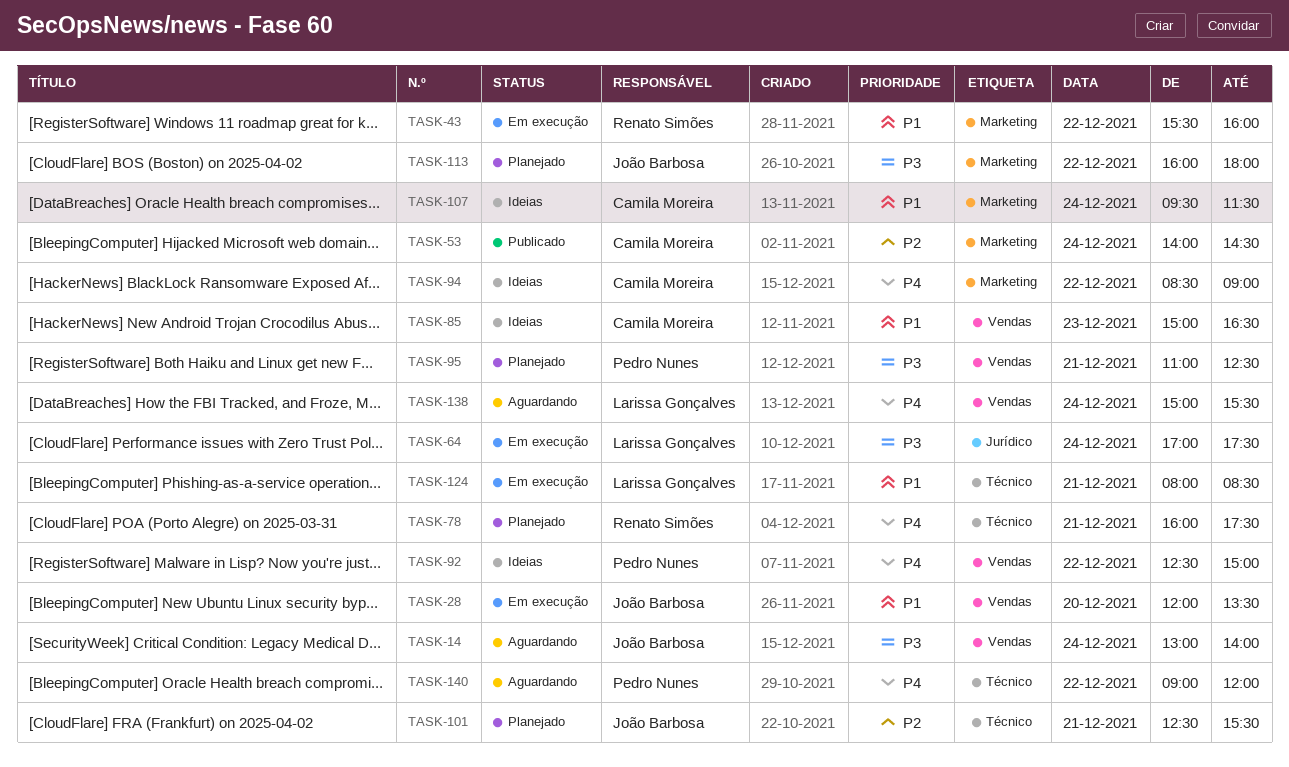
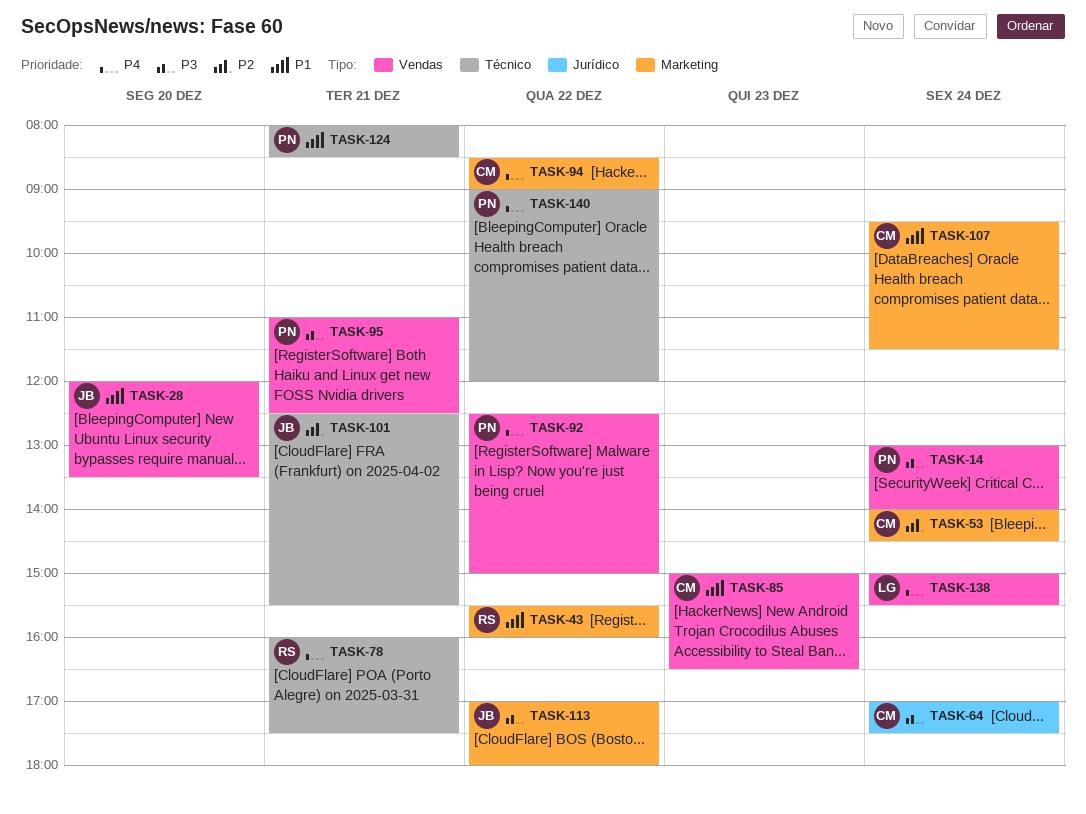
TASK-14, owner: João Barbosa -> Pedro Nunes
TASK-64, owner: Larissa Gonçalves -> Camila Moreira
TASK-113, begins: 16:00 -> 17:00
TASK-124, owner: Larissa Gonçalves -> Pedro Nunes

